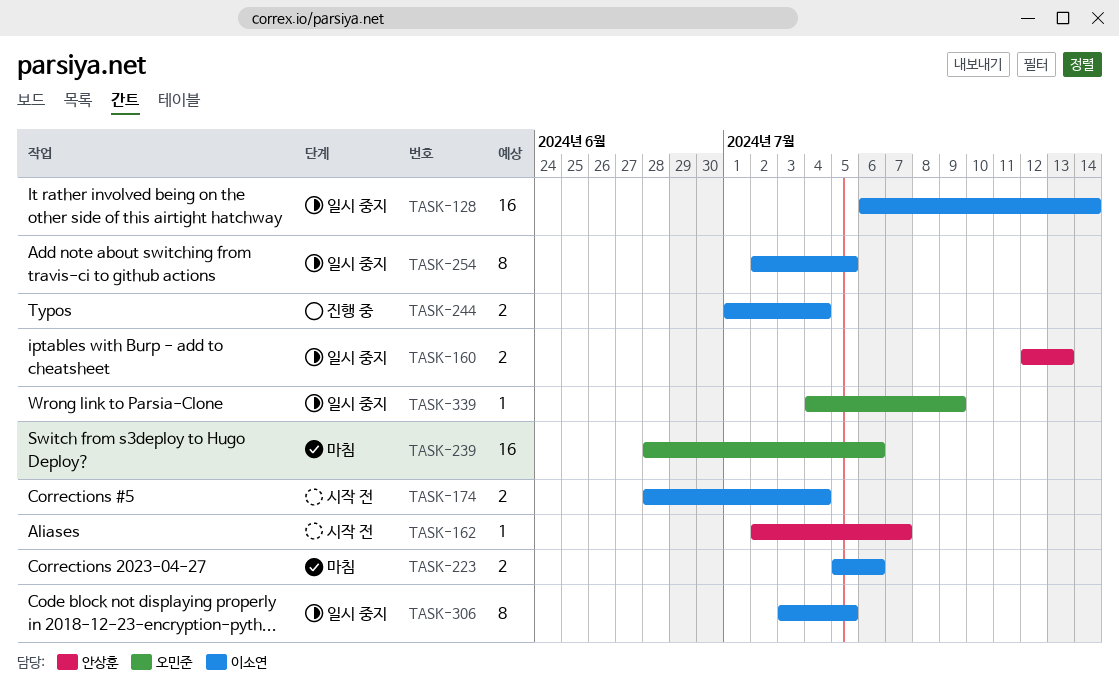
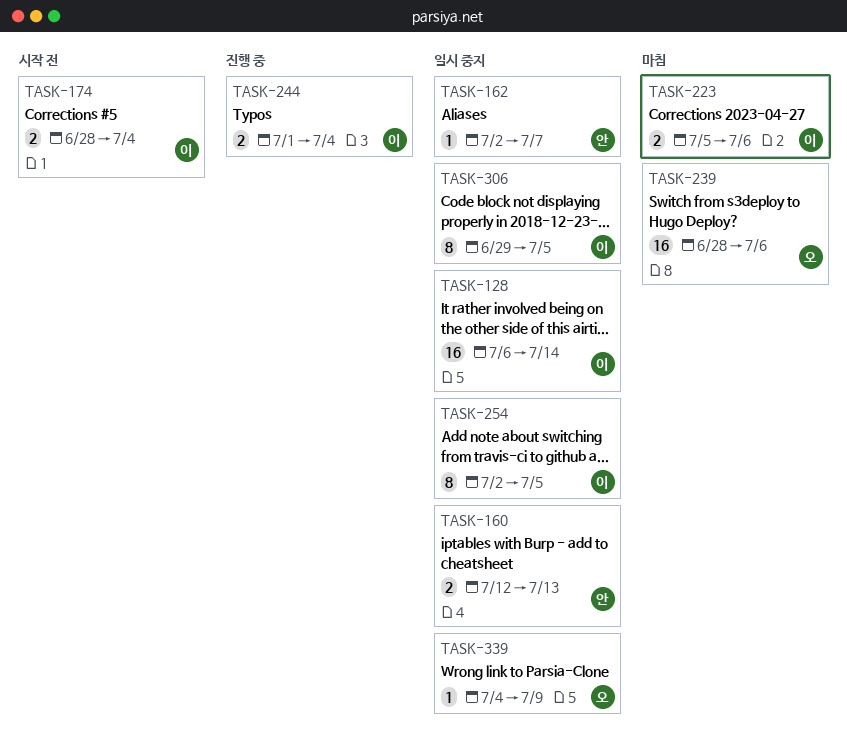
TASK-162, status: 시작 전 -> 일시 중지
TASK-306, start: Jul 3 -> Jun 29

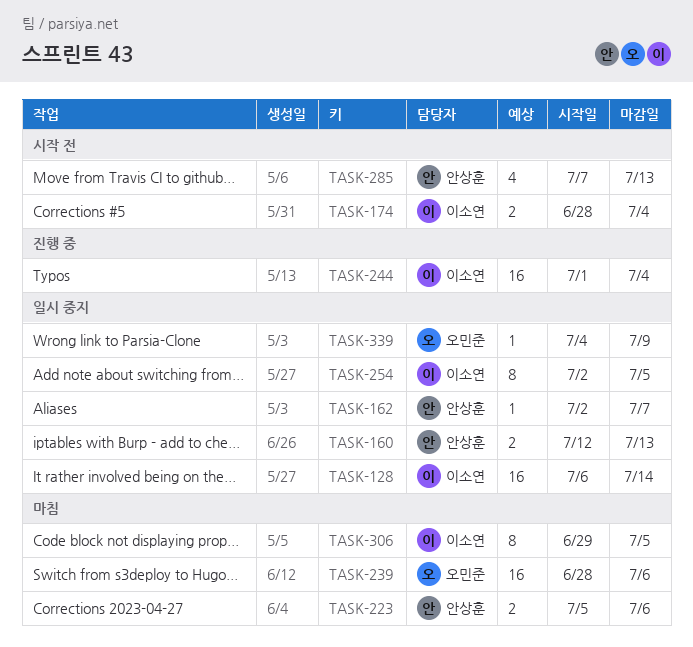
TASK-223, owner: 이소연 -> 안상훈
TASK-244, estimate: 2 -> 16
TASK-285: none -> present
TASK-306, status: 일시 중지 -> 마침

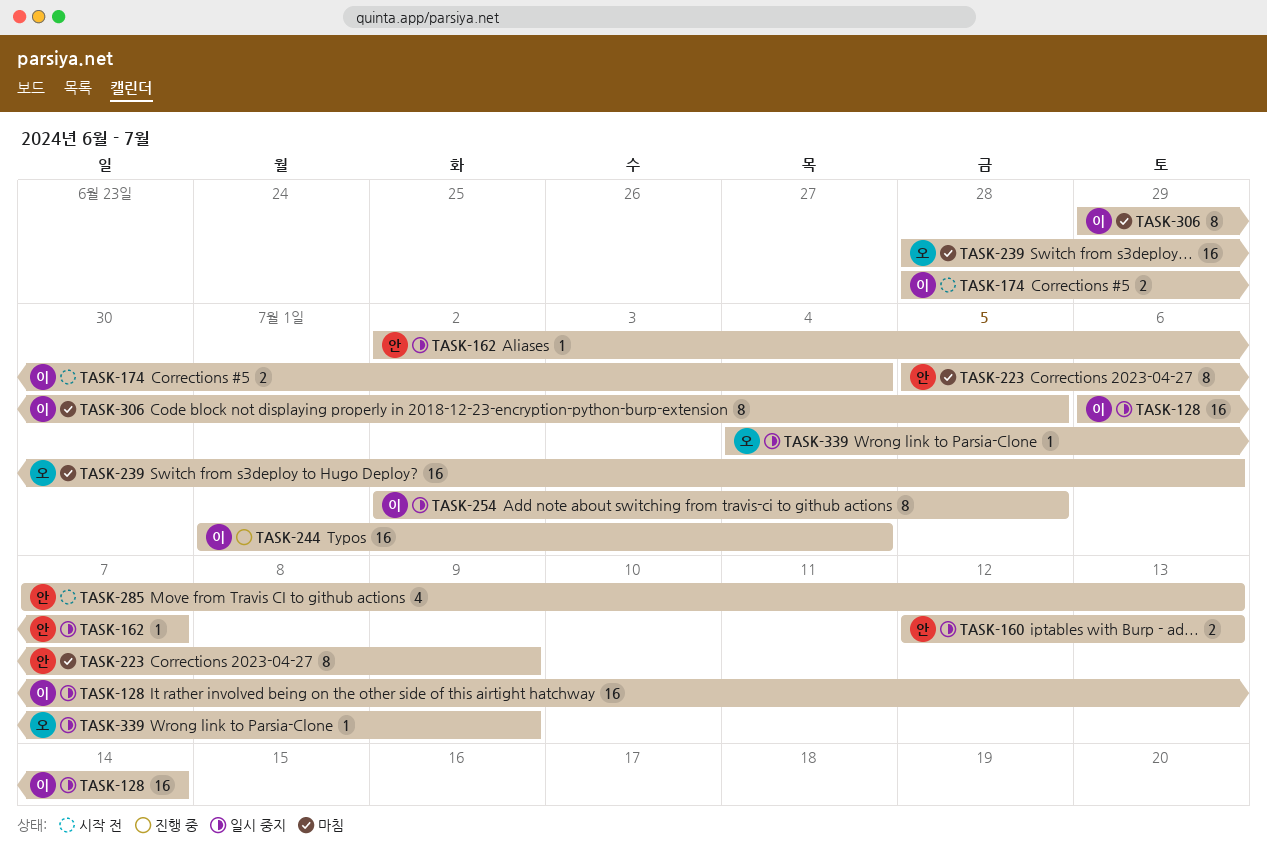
TASK-223, estimate: 2 -> 8
TASK-223, due: Jul 6 -> Jul 9

